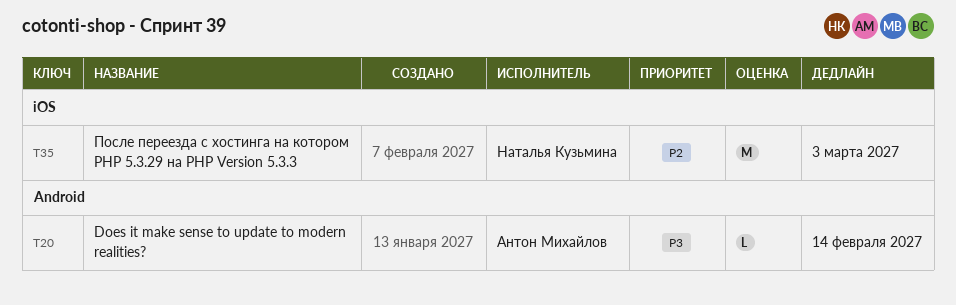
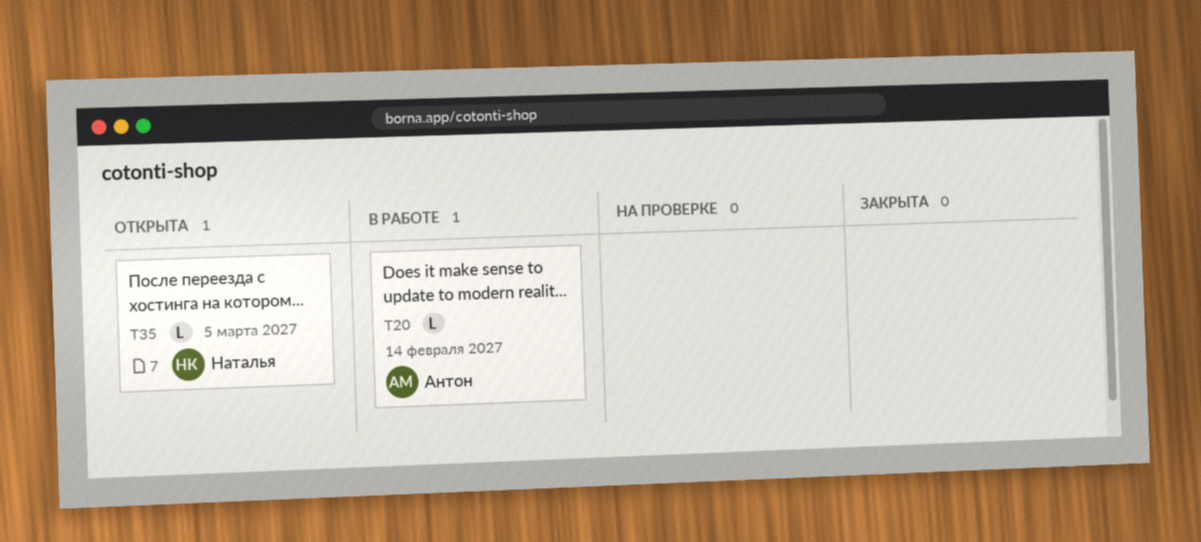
T35, estimate: M -> L
T35, due: Mar 3 -> Mar 5

